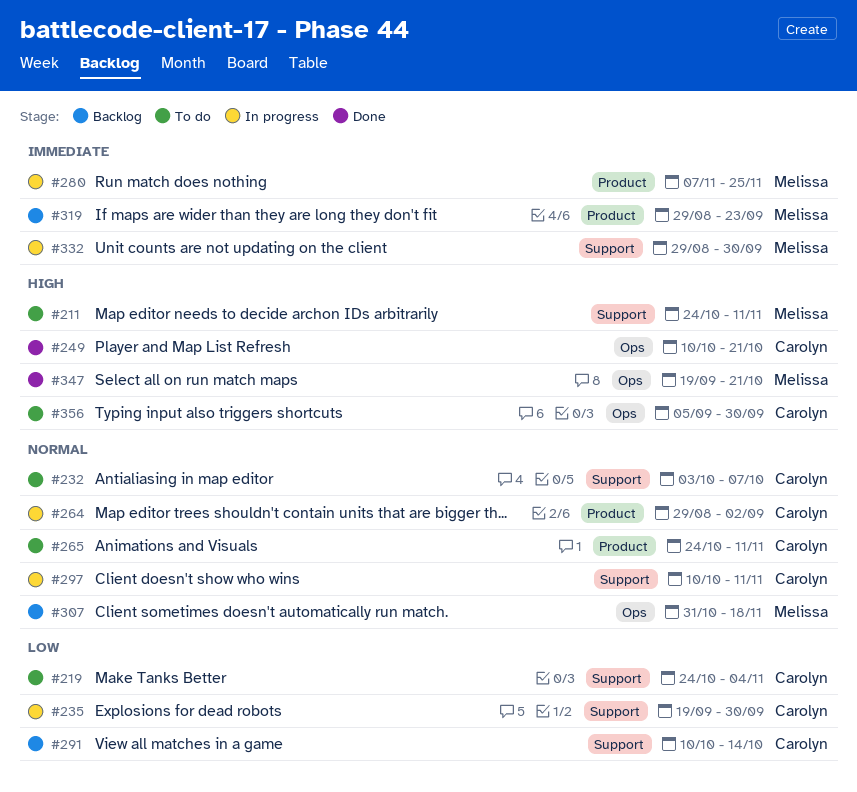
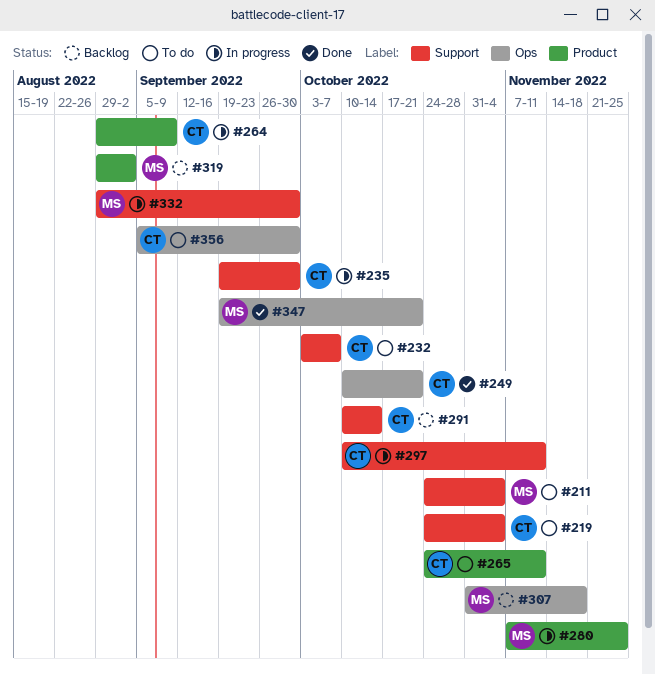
#211, due: Nov 11 -> Nov 4
#264, due: Sep 2 -> Sep 9
#319, due: Sep 23 -> Sep 2

